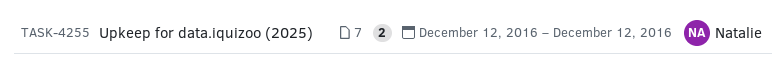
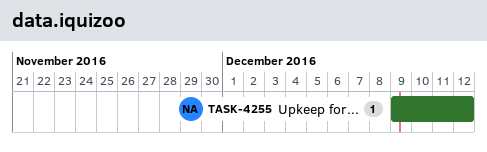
TASK-4255, estimate: 2 -> 1
TASK-4255, start: Dec 12 -> Dec 9

